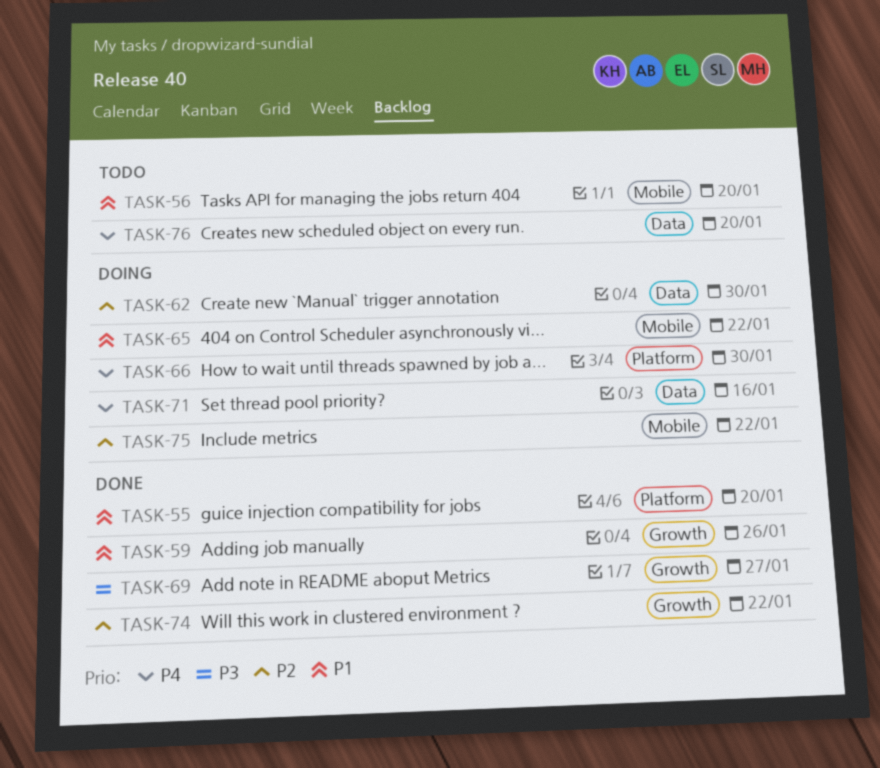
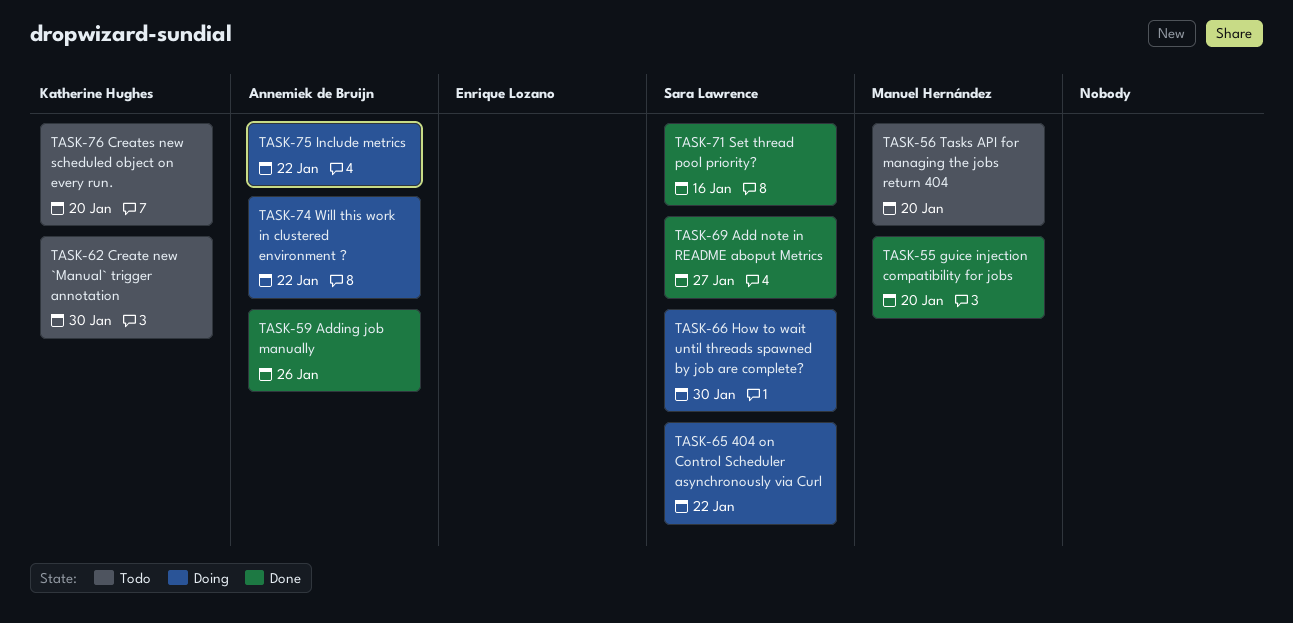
TASK-62, status: Doing -> Todo
TASK-71, status: Doing -> Done
TASK-74, status: Done -> Doing

